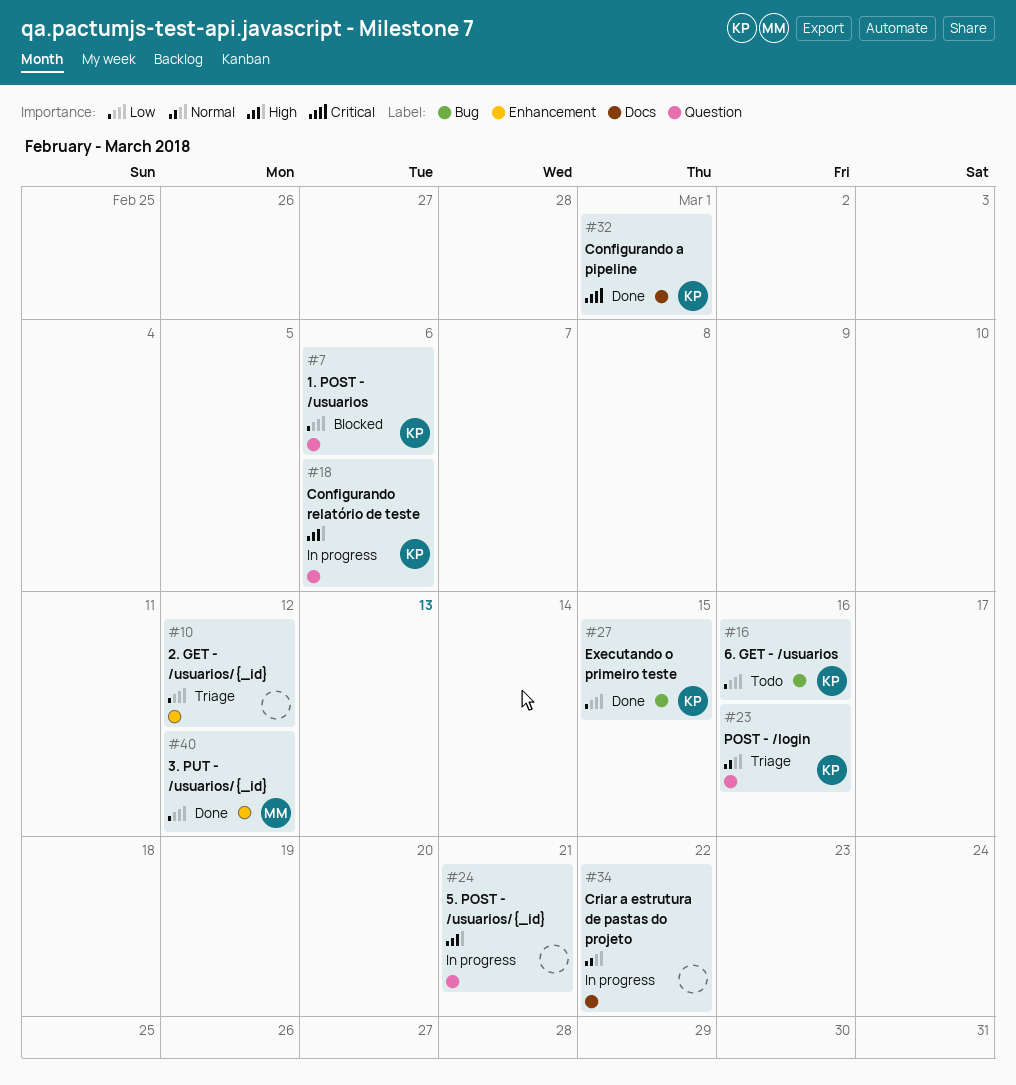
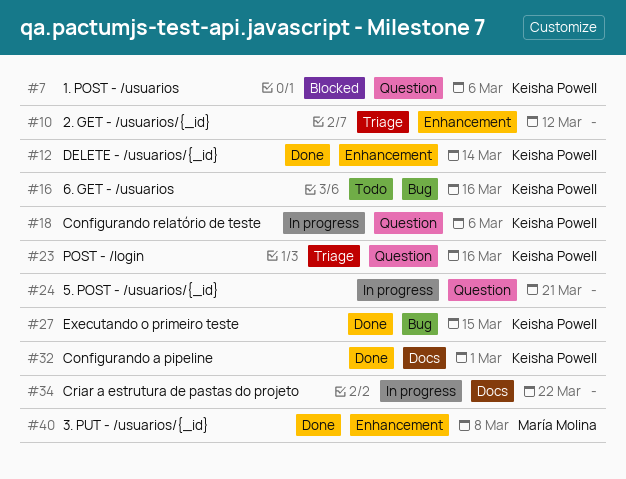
#12: none -> present
#40, due: Mar 12 -> Mar 8

